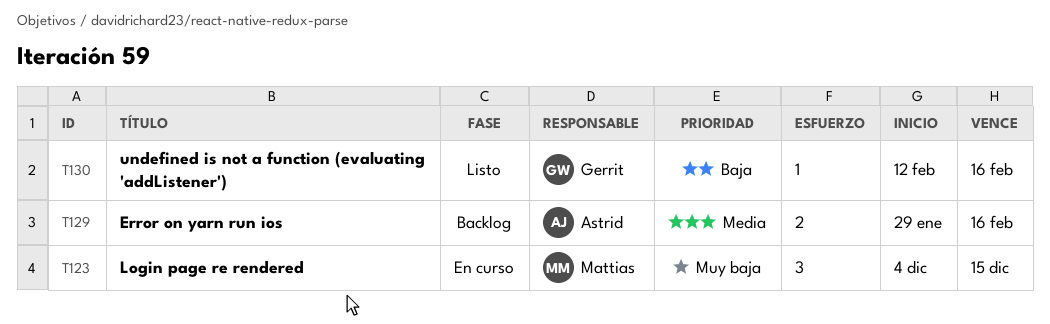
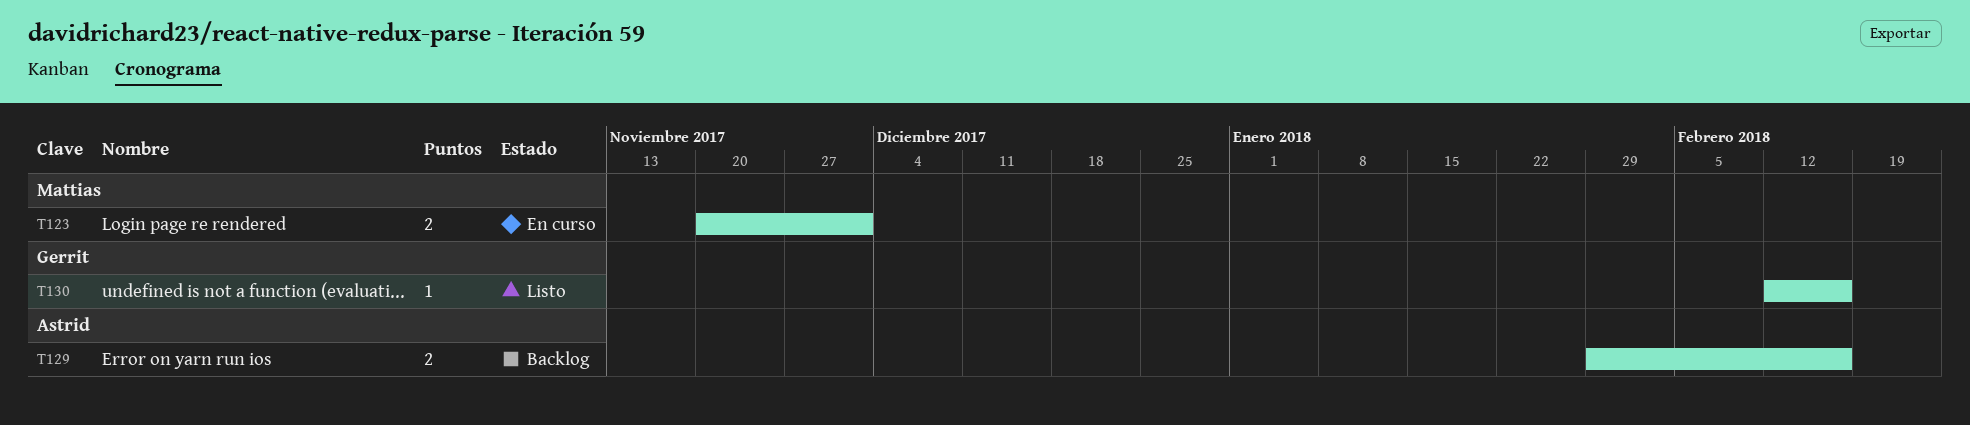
T123, estimate: 3 -> 2
T123, start: Dec 4 -> Nov 20
T123, due: Dec 15 -> Dec 1

